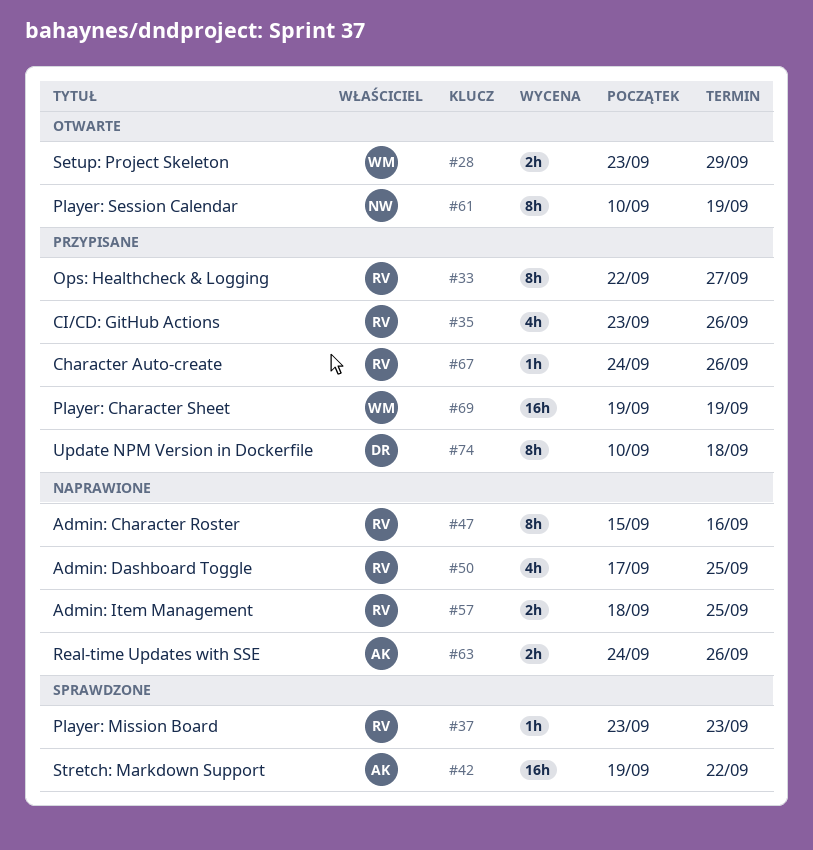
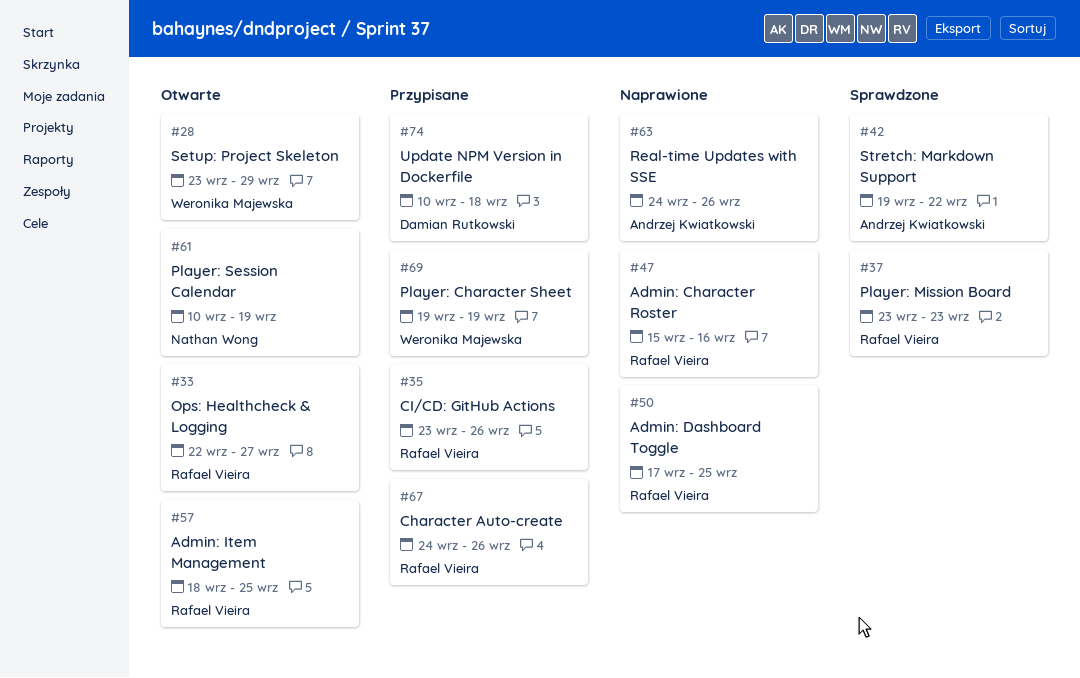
#33, status: Przypisane -> Otwarte
#57, status: Naprawione -> Otwarte

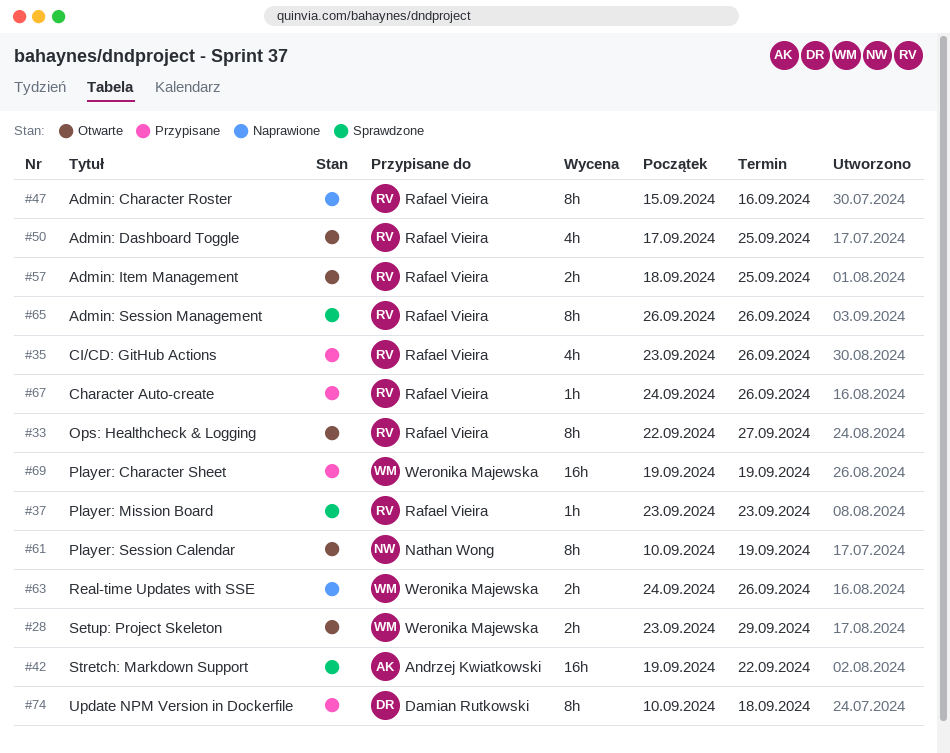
#50, status: Naprawione -> Otwarte
#63, owner: Andrzej Kwiatkowski -> Weronika Majewska
#65: none -> present

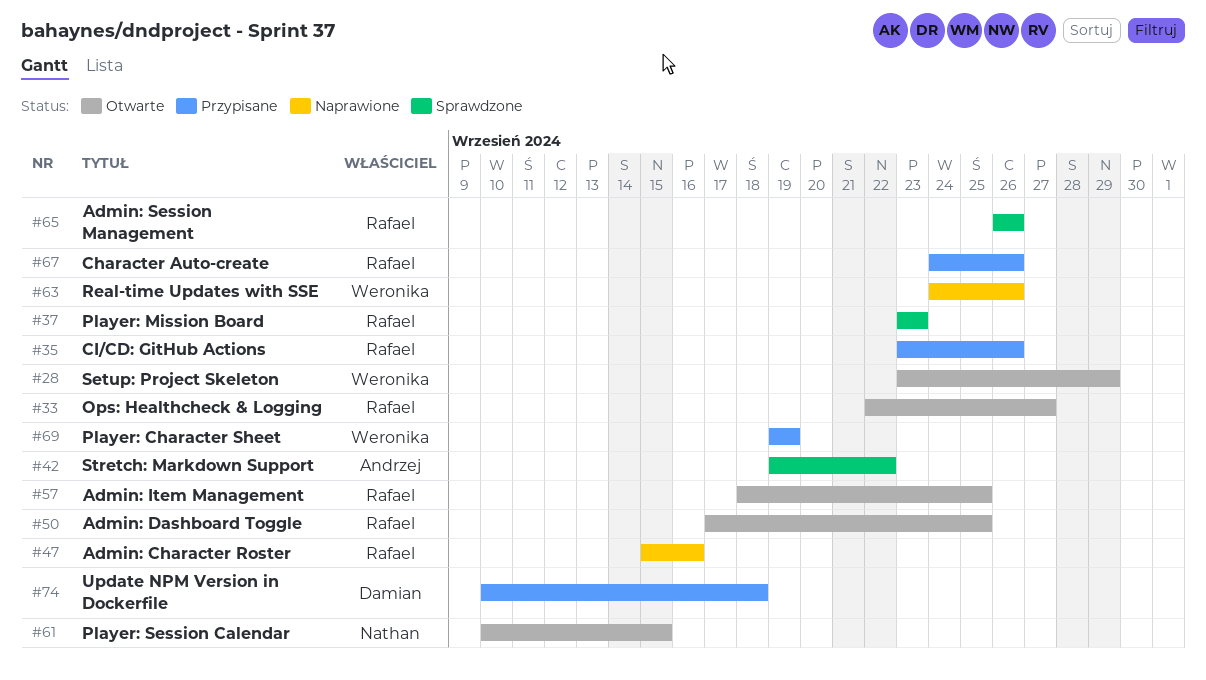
#61, due: Sep 19 -> Sep 15

